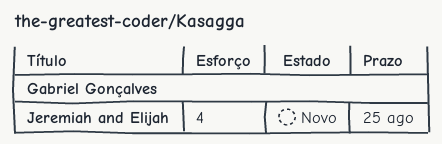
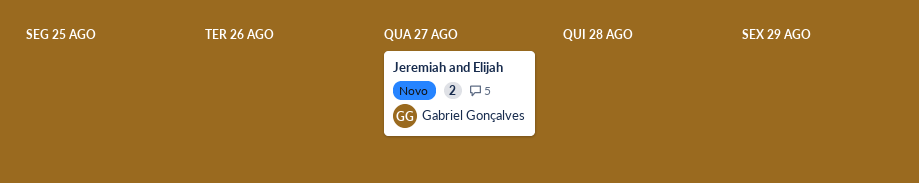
Jeremiah and Elijah, estimate: 4 -> 2
Jeremiah and Elijah, due: Aug 25 -> Aug 27

